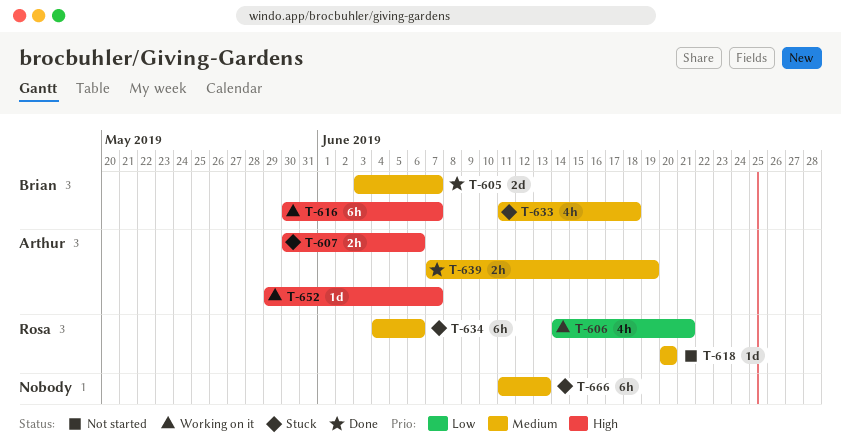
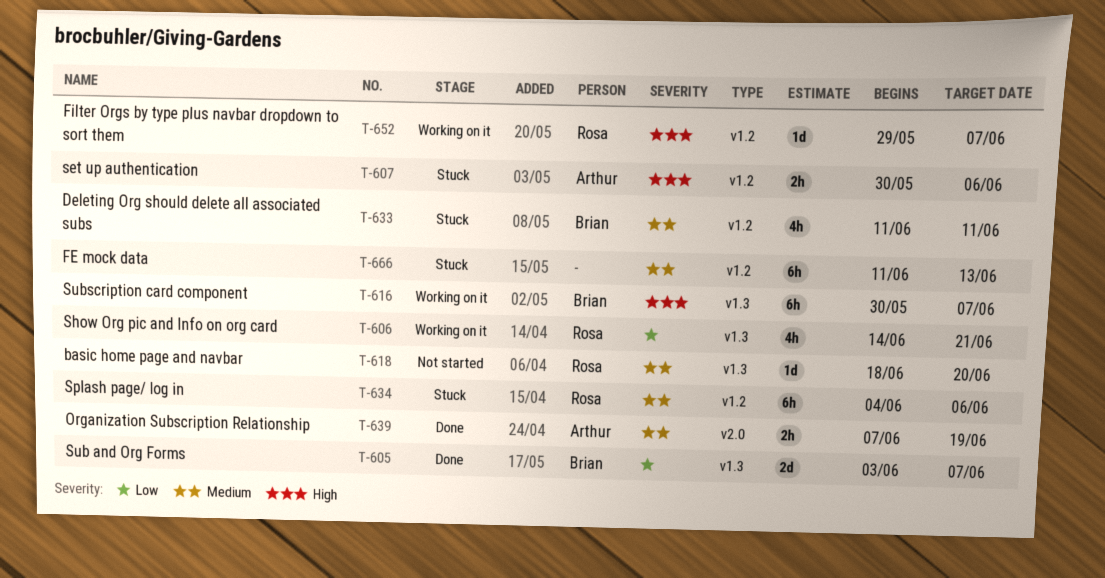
T-605, priority: Medium -> Low
T-618, start: Jun 20 -> Jun 18
T-633, due: Jun 18 -> Jun 11
T-652, owner: Arthur -> Rosa

